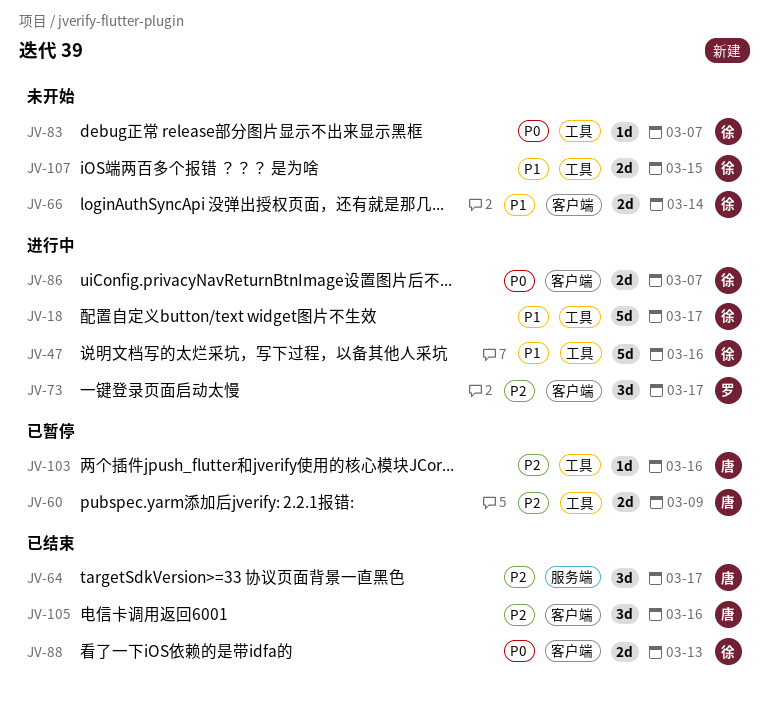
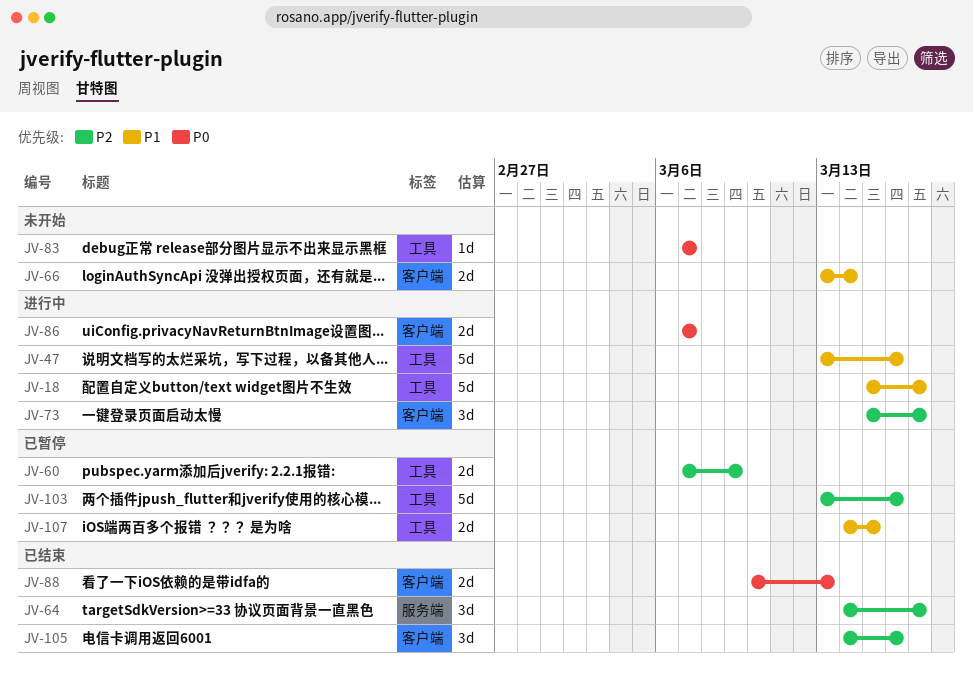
JV-103, estimate: 1d -> 5d
JV-107, status: 未开始 -> 已暂停

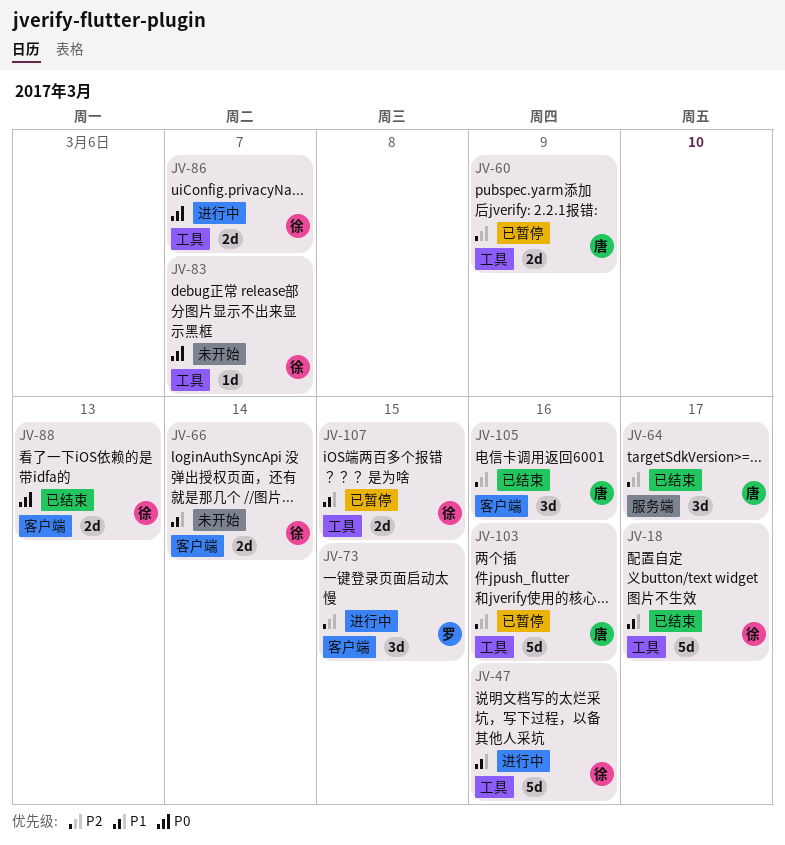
JV-18, status: 进行中 -> 已结束
JV-73, due: Mar 17 -> Mar 15
JV-86, label: 客户端 -> 工具

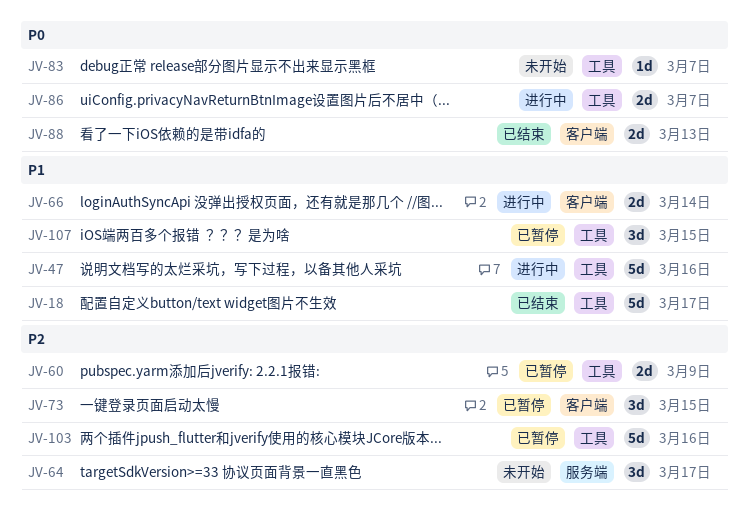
JV-64, status: 已结束 -> 未开始
JV-66, status: 未开始 -> 进行中
JV-73, status: 进行中 -> 已暂停
JV-105: present -> none
JV-107, estimate: 2d -> 3d

